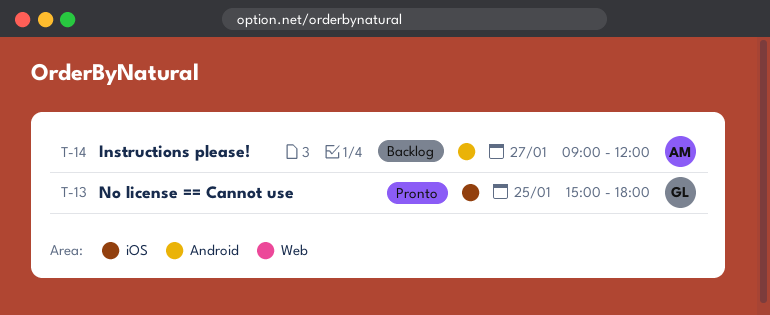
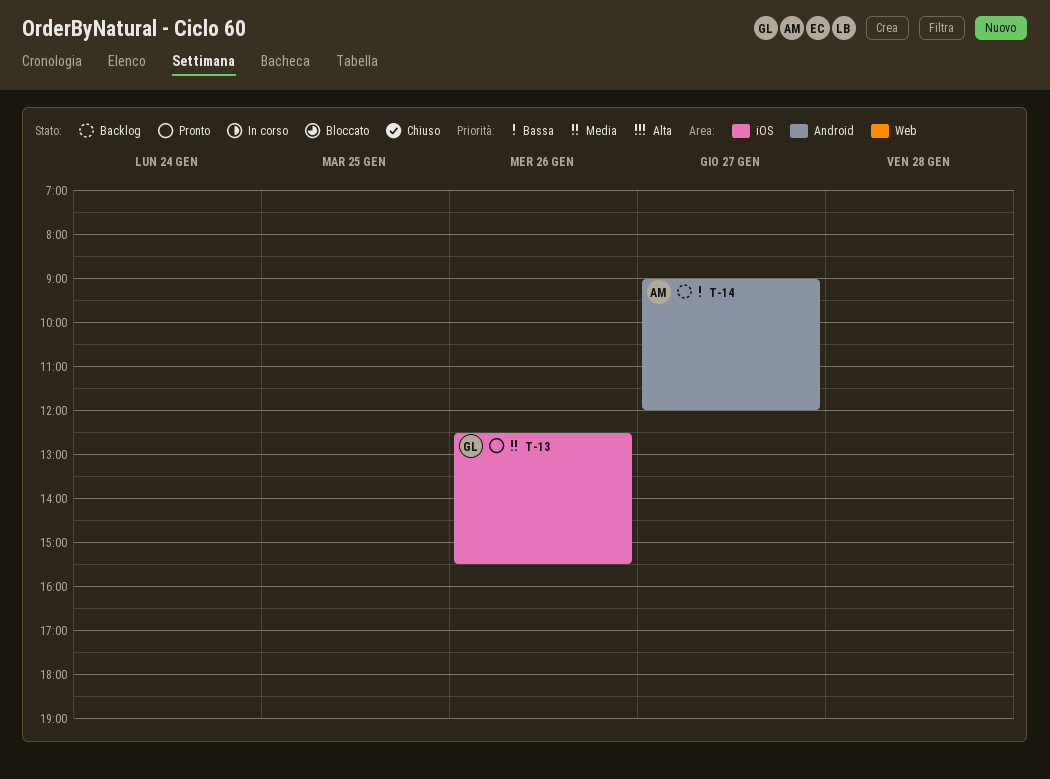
T-13, day: Jan 25 -> Jan 26
T-13, begins: 15:00 -> 12:30
T-13, ends: 18:00 -> 15:30

